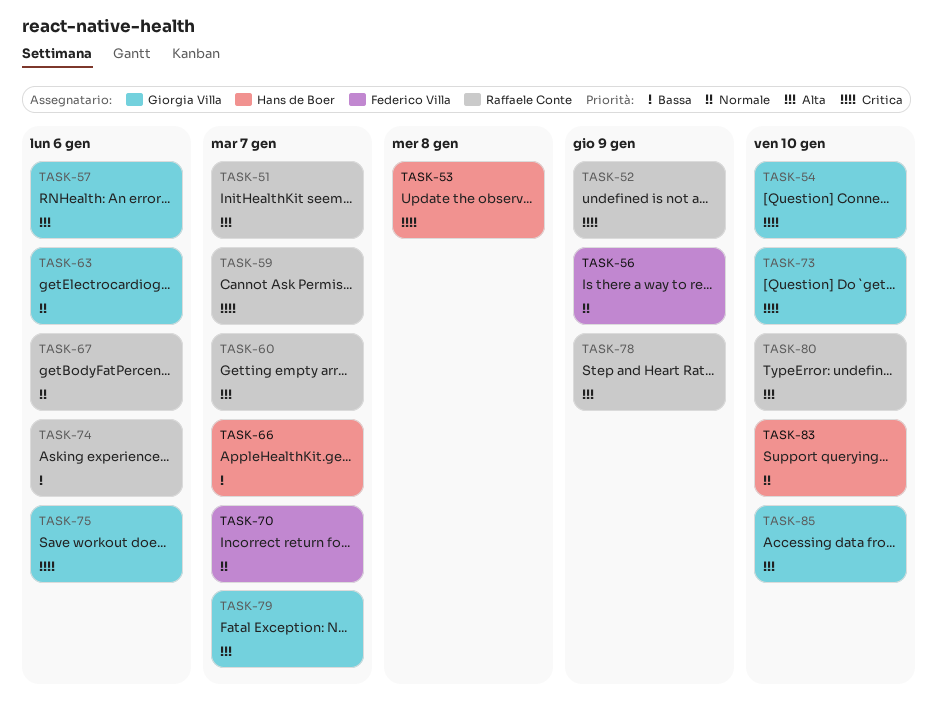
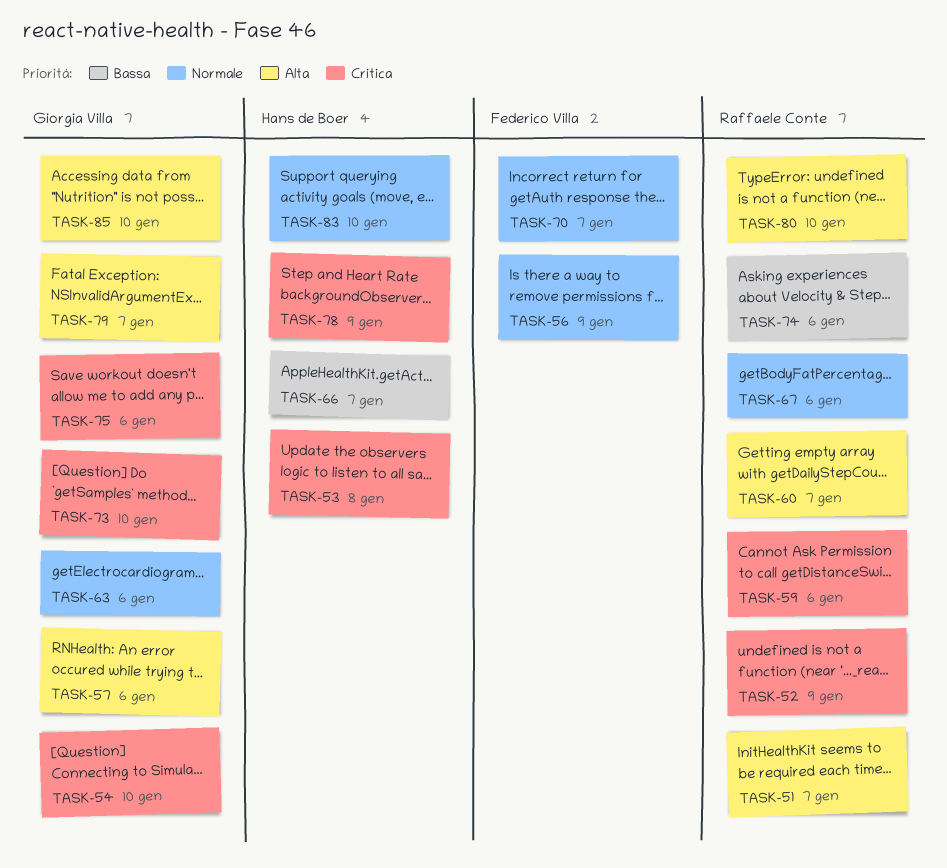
TASK-59, due: Jan 7 -> Jan 6
TASK-78, owner: Raffaele Conte -> Hans de Boer
TASK-78, priority: Alta -> Critica

